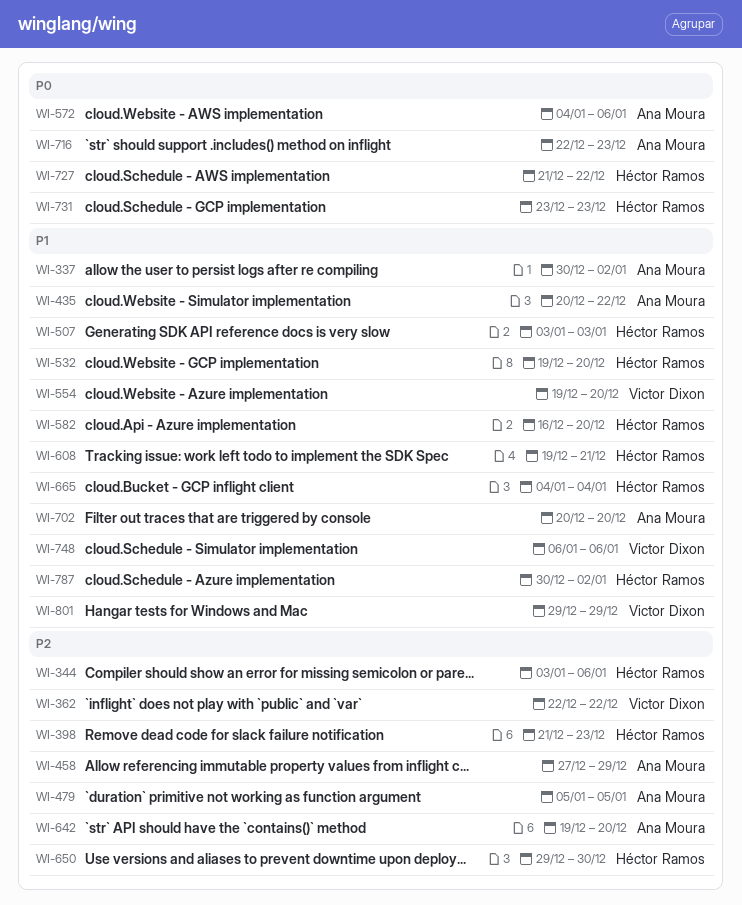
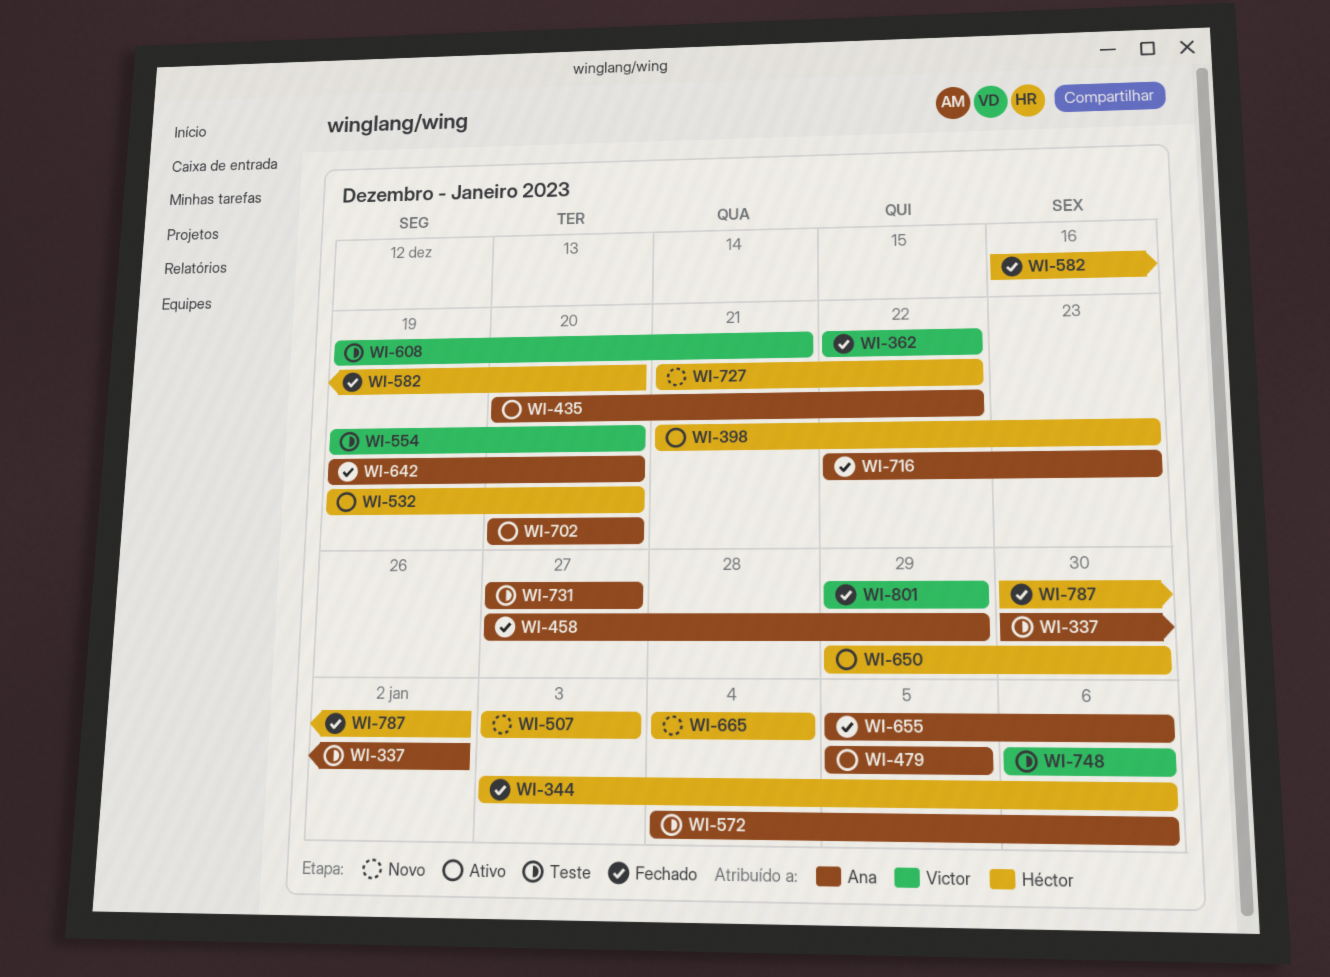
WI-608, owner: Héctor Ramos -> Victor Dixon
WI-655: none -> present
WI-731, owner: Héctor Ramos -> Ana Moura
WI-731, start: Dec 23 -> Dec 27
WI-731, due: Dec 23 -> Dec 27

